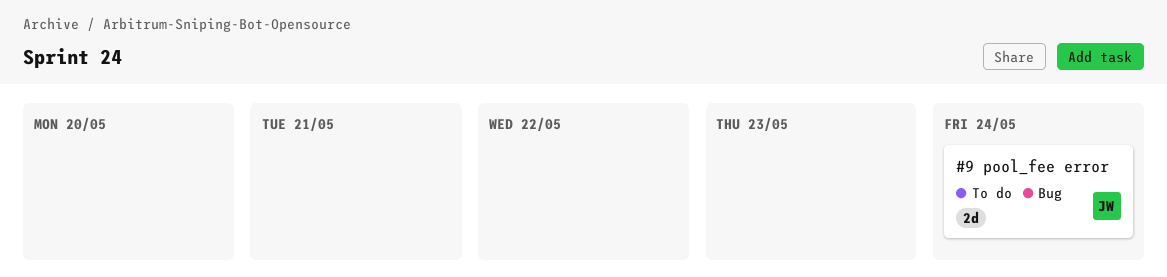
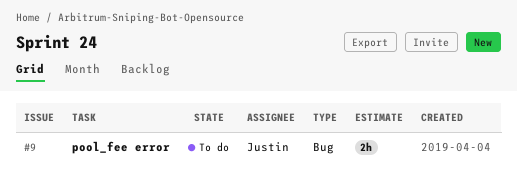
#9, estimate: 2d -> 2h

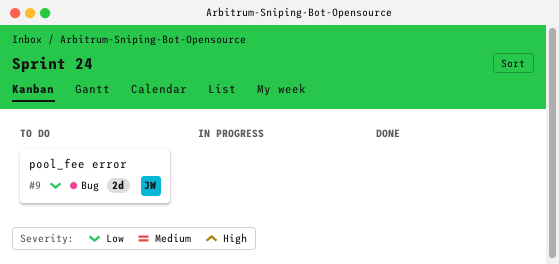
#9, estimate: 2h -> 2d

